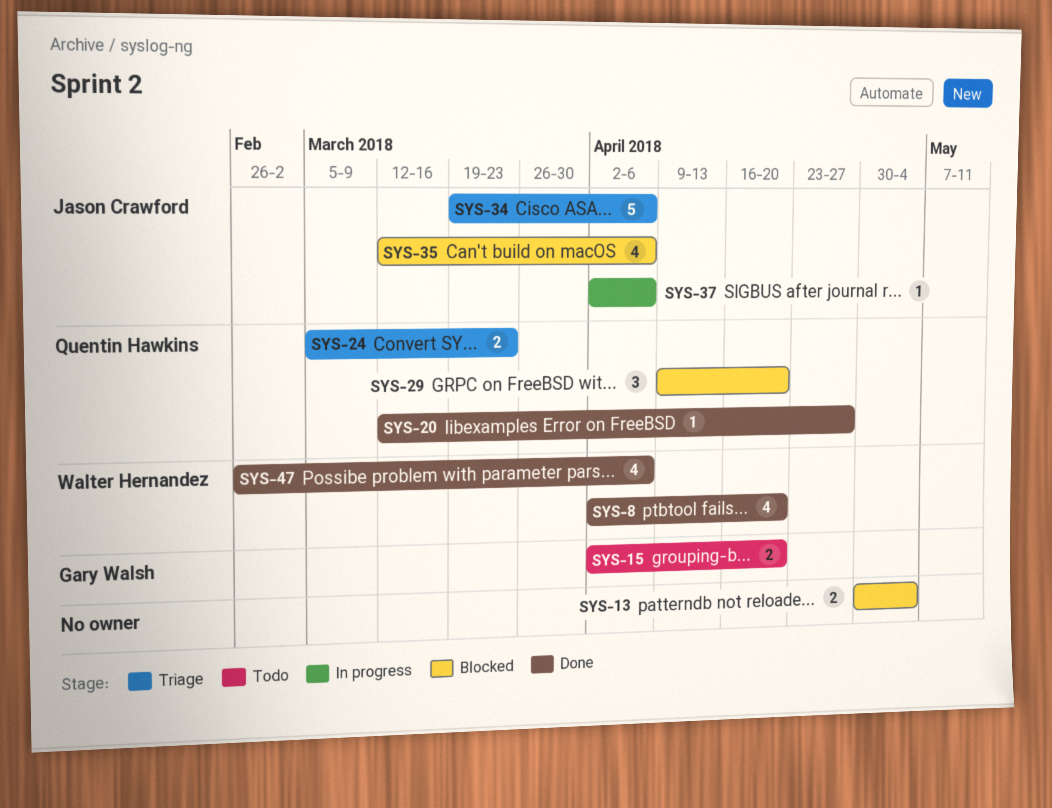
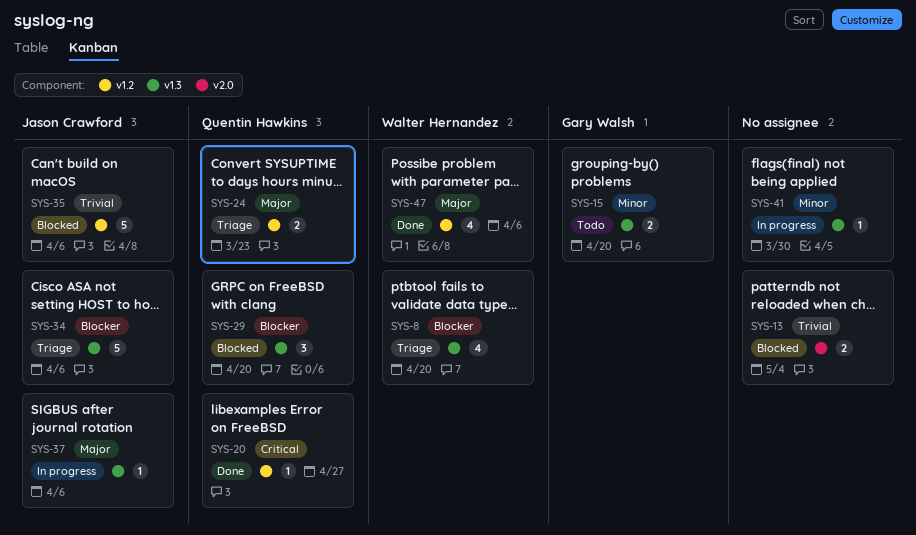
SYS-8, status: Done -> Triage
SYS-35, estimate: 4 -> 5
SYS-41: none -> present

